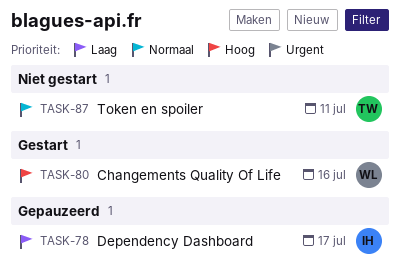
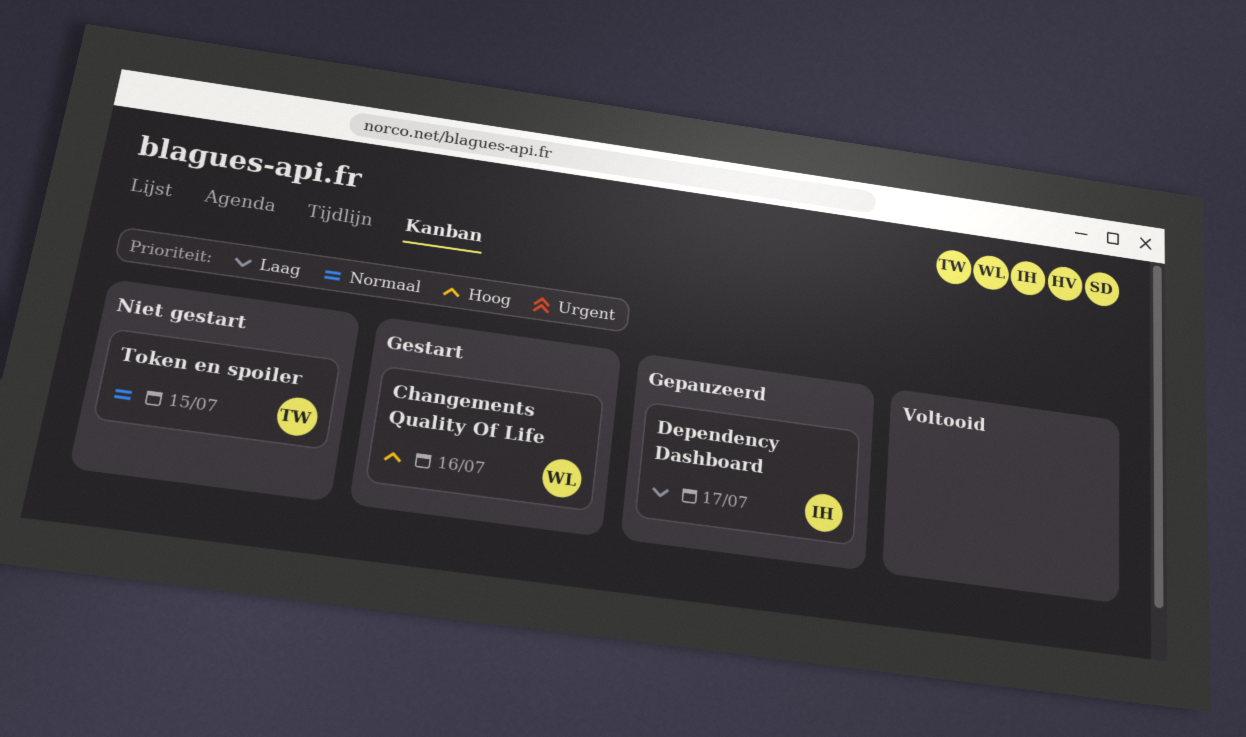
Token en spoiler, due: Jul 11 -> Jul 15

